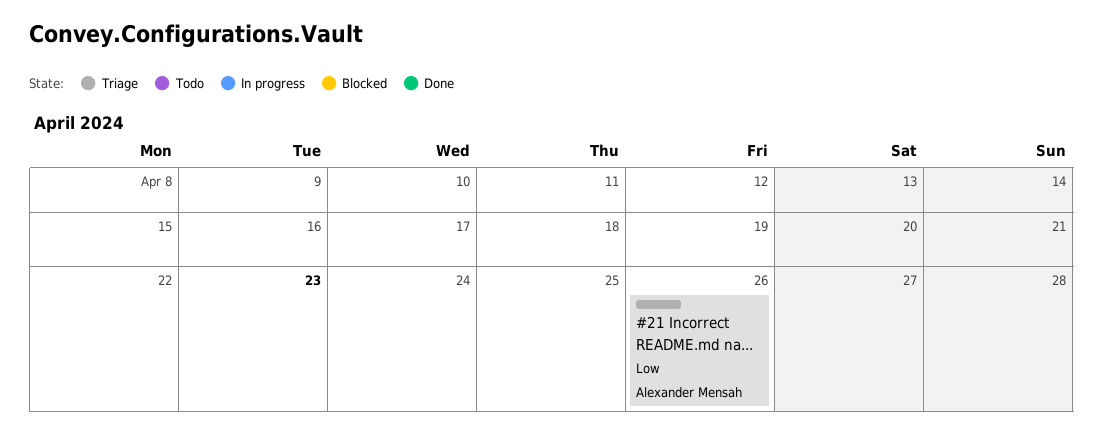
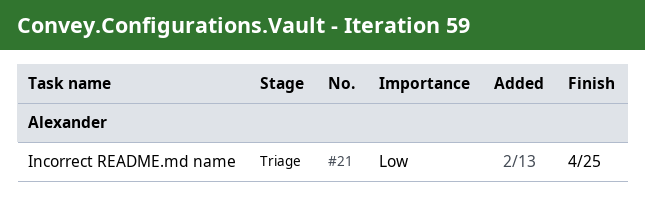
#21, due: Apr 26 -> Apr 25

